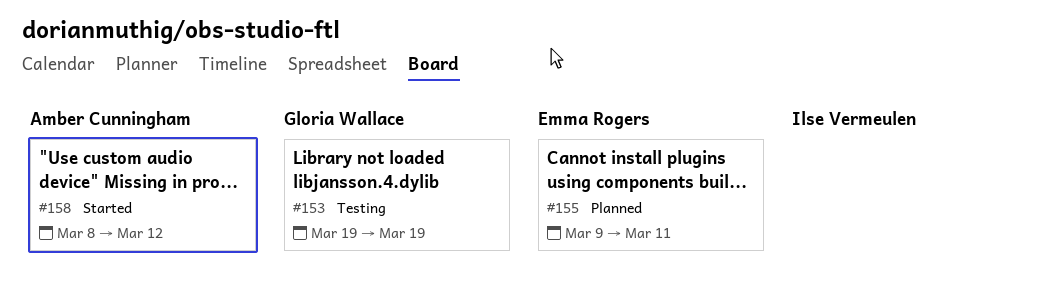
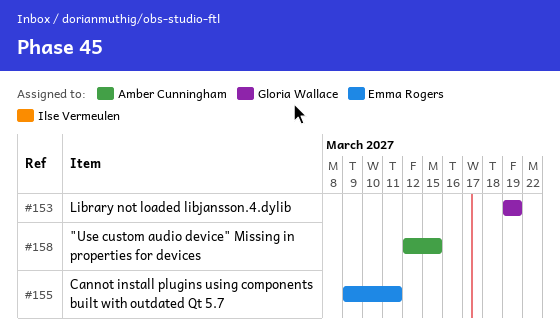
#158, start: Mar 8 -> Mar 12
#158, due: Mar 12 -> Mar 15

